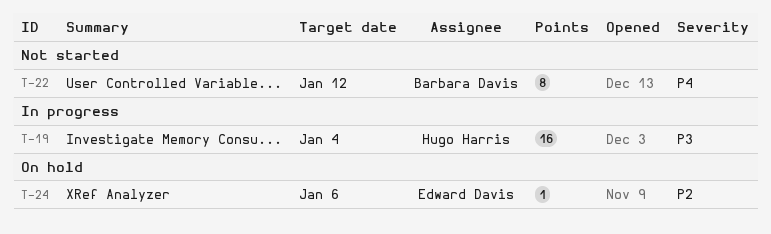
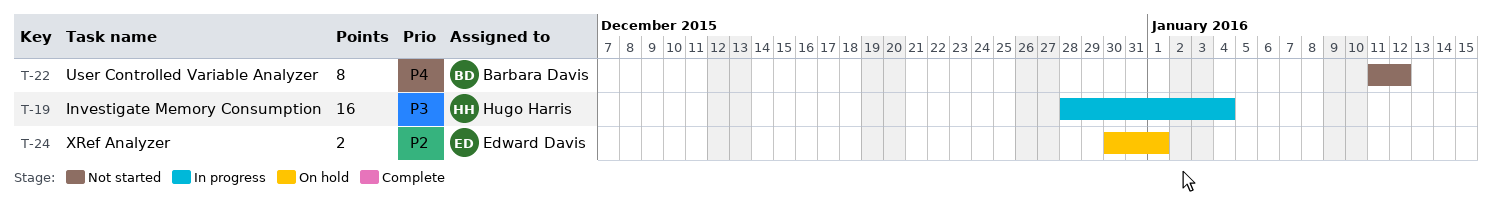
T-24, estimate: 1 -> 2
T-24, due: Jan 6 -> Jan 1

